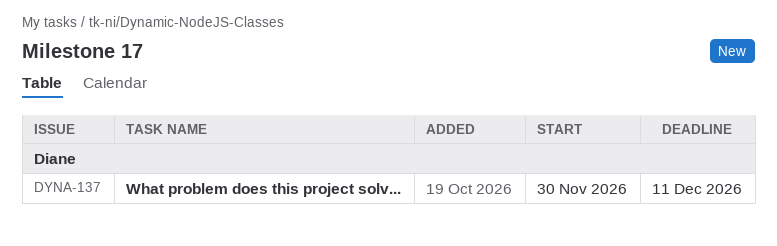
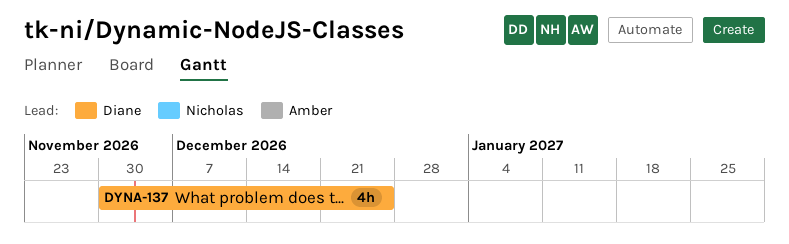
DYNA-137, due: Dec 11 -> Dec 25

